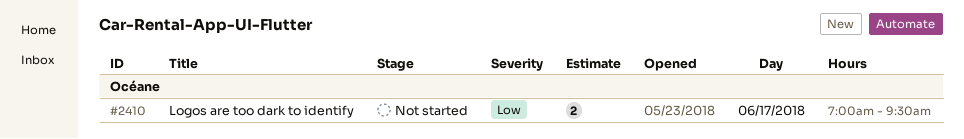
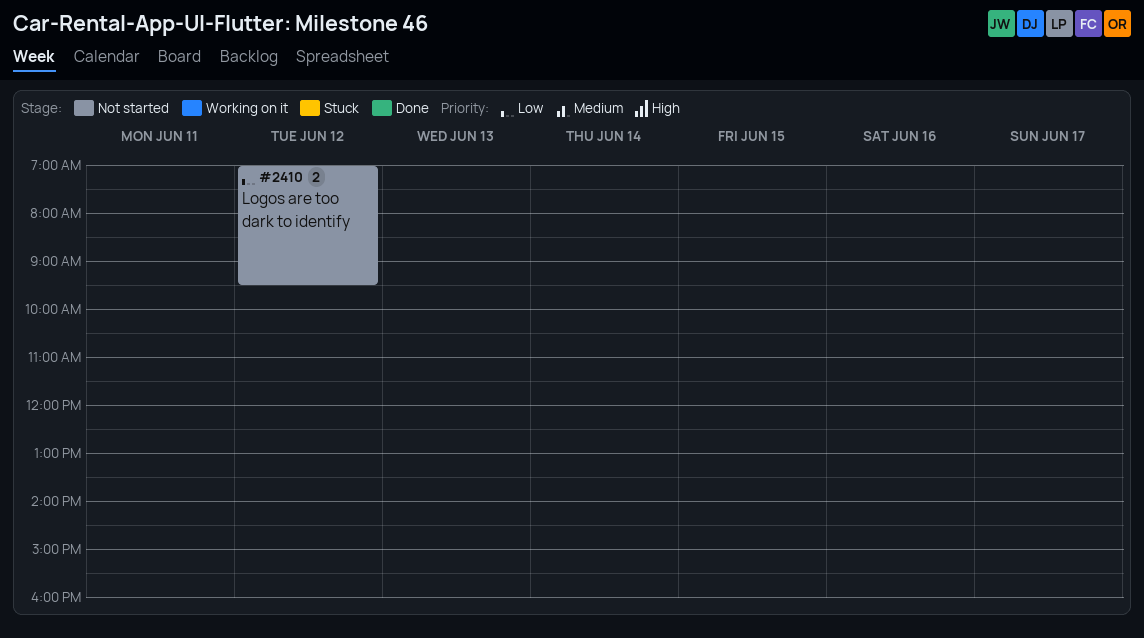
#2410, day: Jun 17 -> Jun 12

